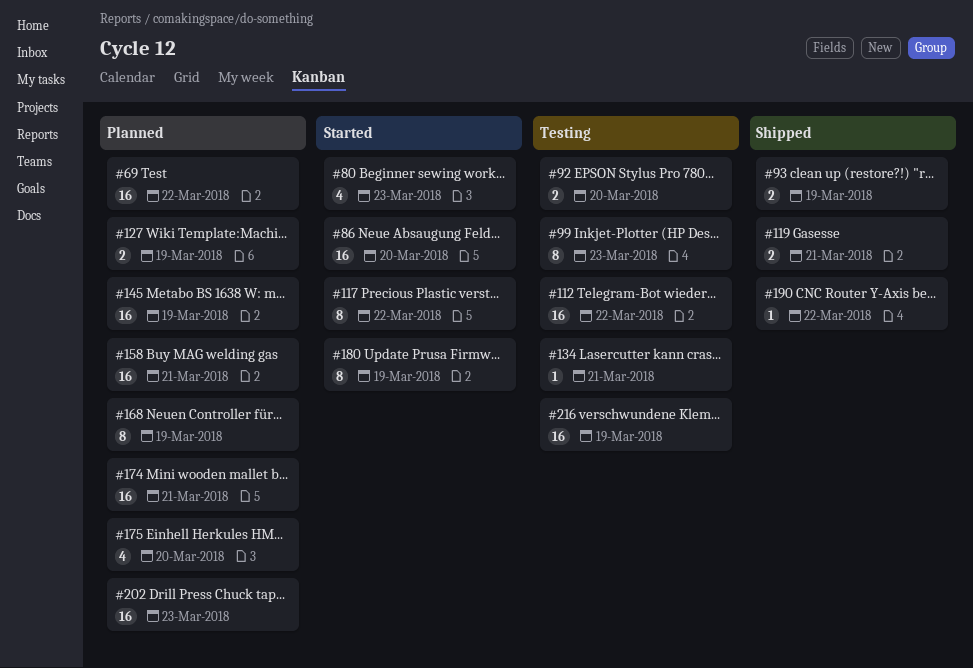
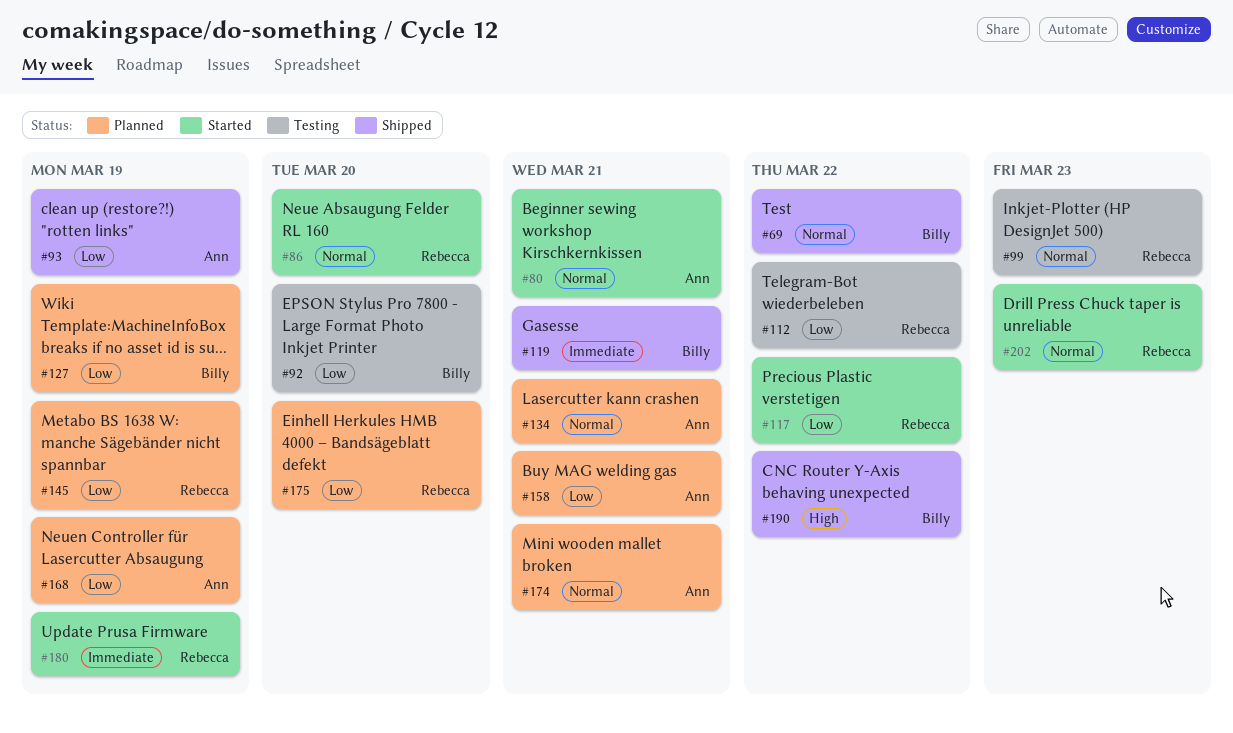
#69, status: Planned -> Shipped
#80, due: Mar 23 -> Mar 21
#134, status: Testing -> Planned
#202, status: Planned -> Started
#216: present -> none

